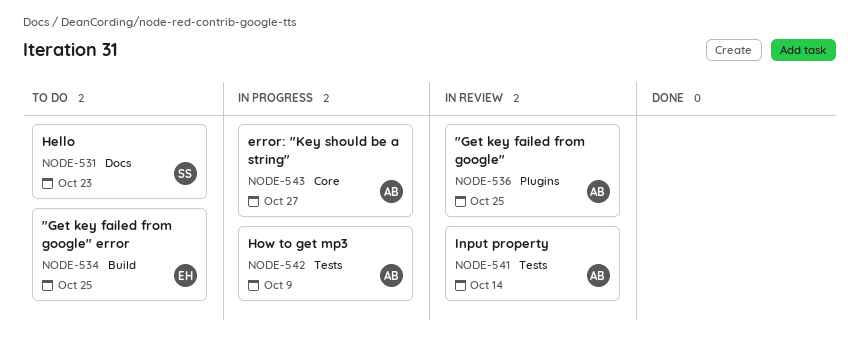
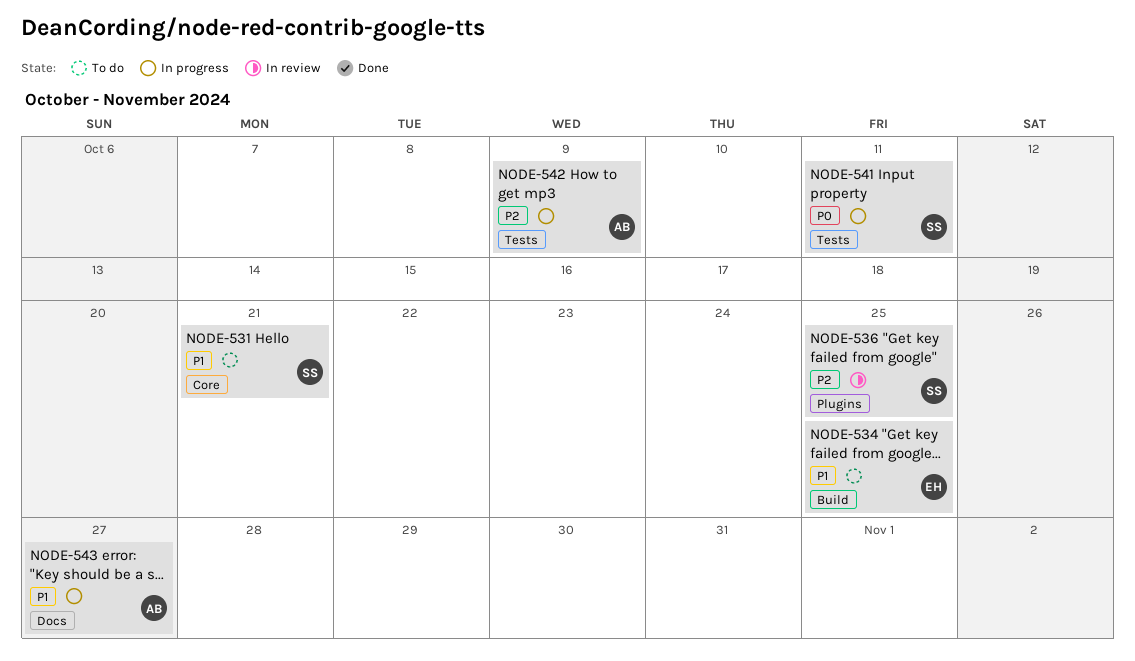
NODE-531, label: Docs -> Core
NODE-531, due: Oct 23 -> Oct 21
NODE-536, owner: AB -> SS
NODE-541, status: In review -> In progress
NODE-541, owner: AB -> SS
NODE-541, due: Oct 14 -> Oct 11
NODE-543, label: Core -> Docs

